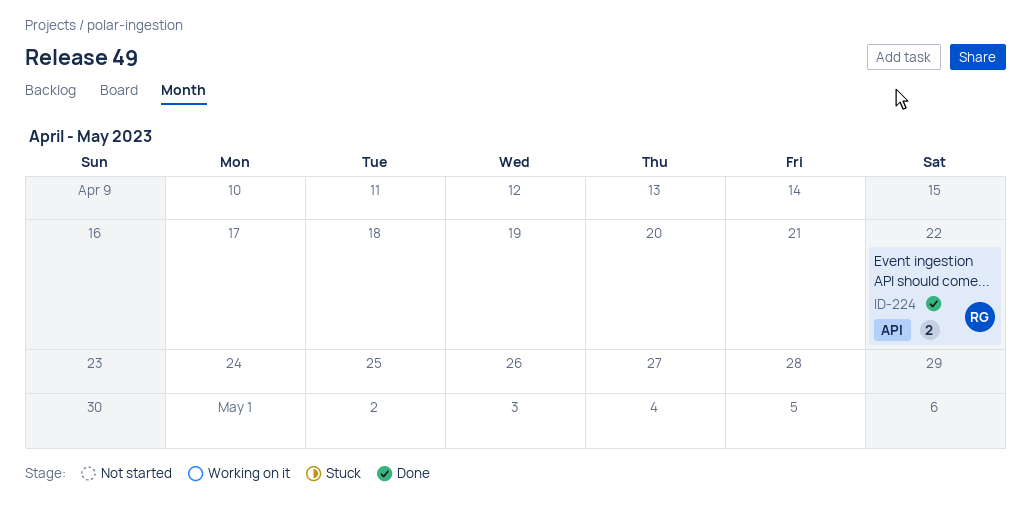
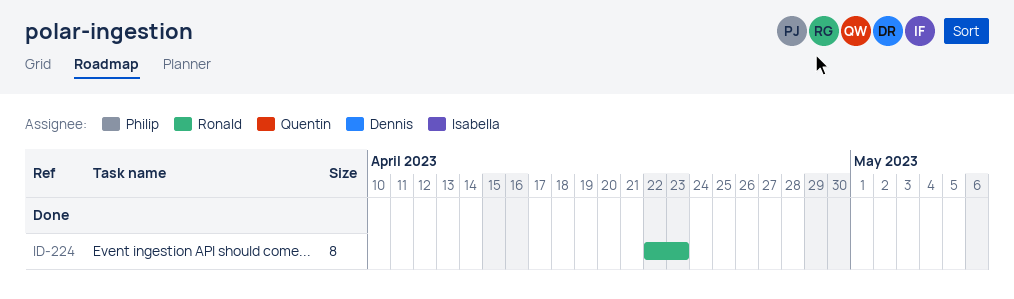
ID-224, estimate: 2 -> 8
ID-224, due: Apr 22 -> Apr 23

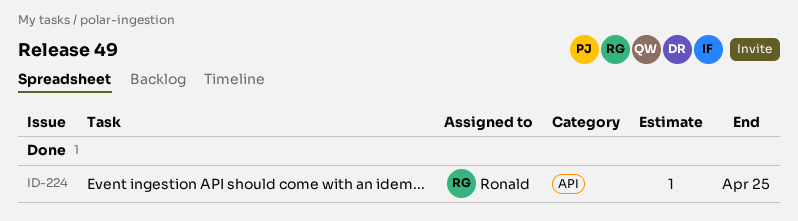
ID-224, estimate: 8 -> 1
ID-224, due: Apr 23 -> Apr 25

